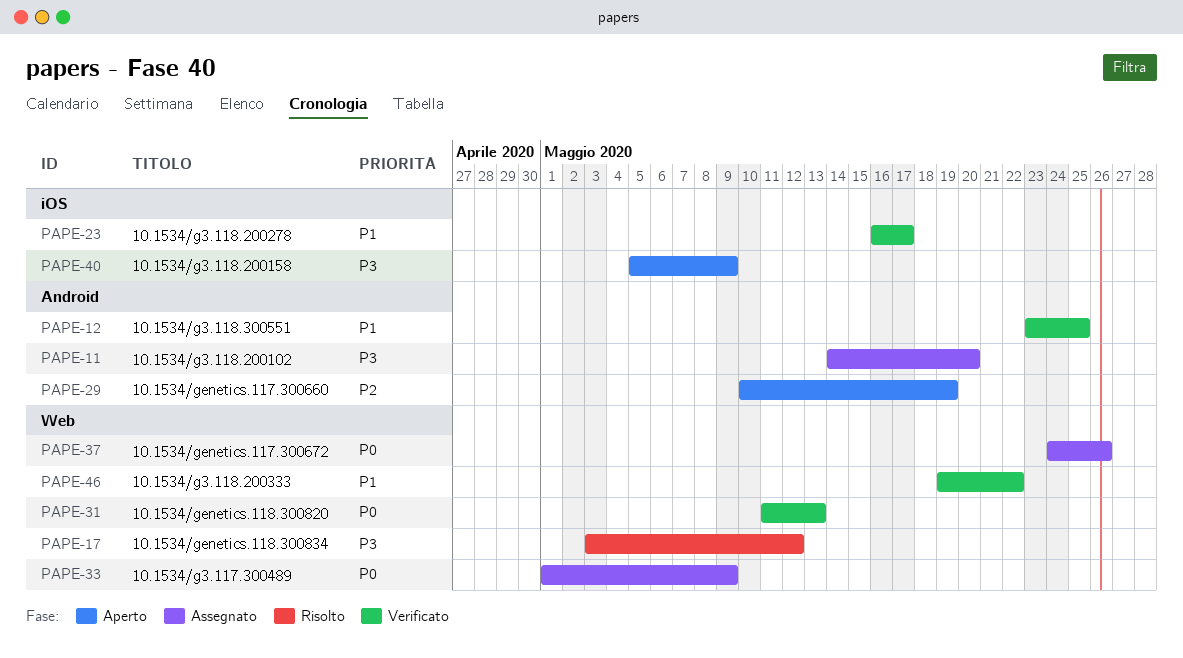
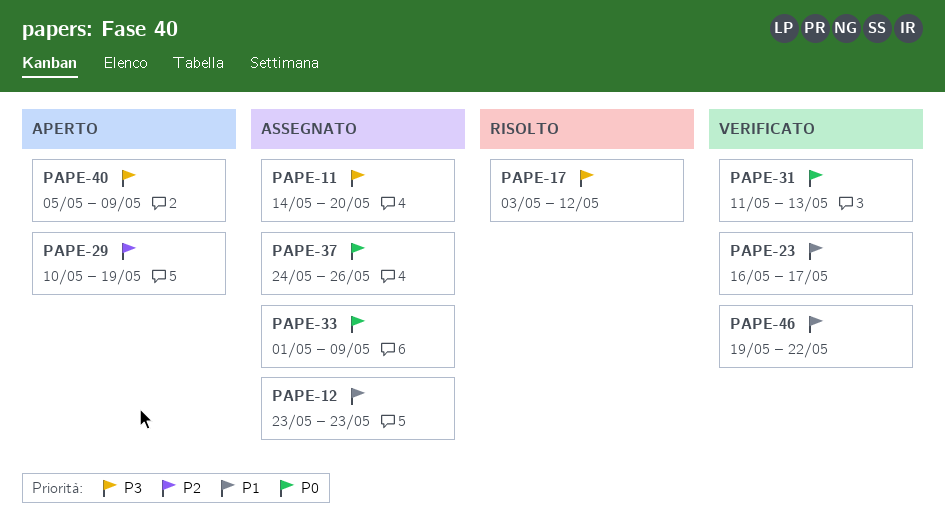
PAPE-12, status: Verificato -> Assegnato
PAPE-12, due: May 25 -> May 23

